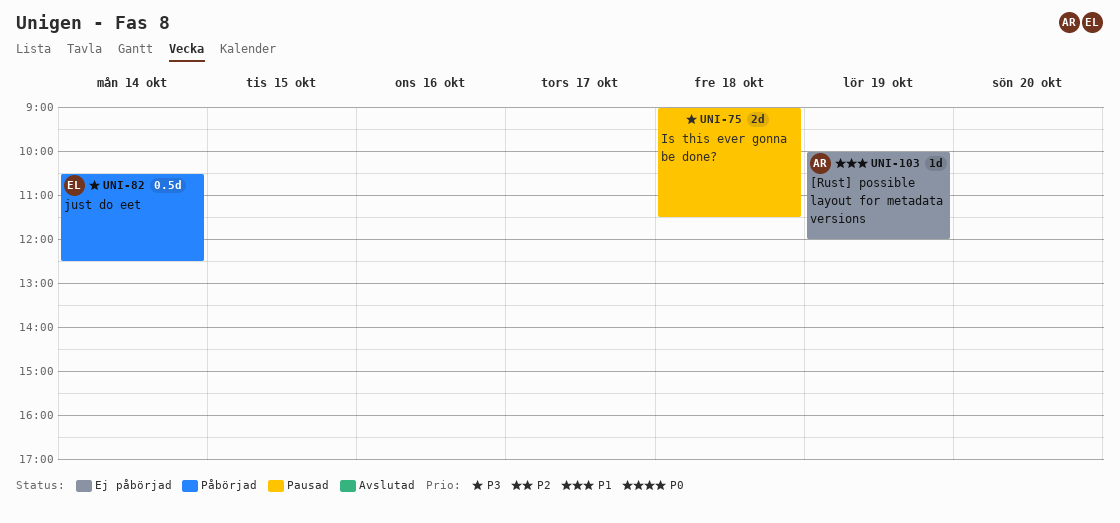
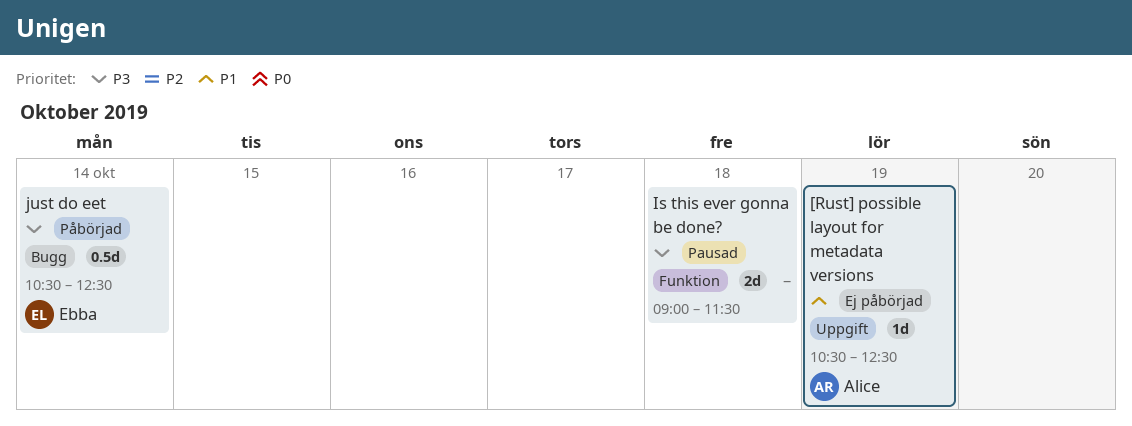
[Rust] possible layout for metadata versions, begins: 10:00 -> 10:30
[Rust] possible layout for metadata versions, ends: 12:00 -> 12:30

